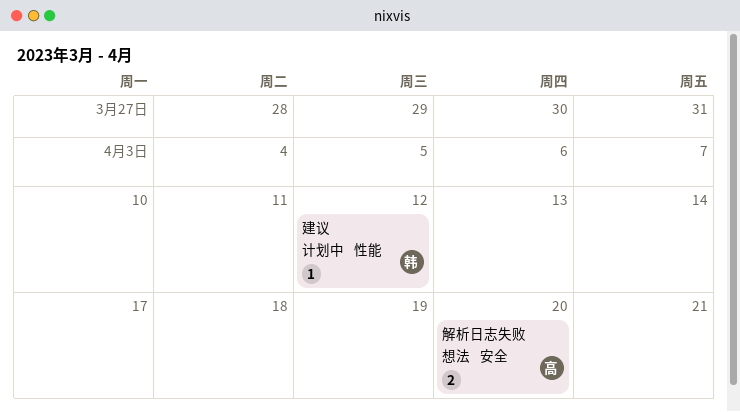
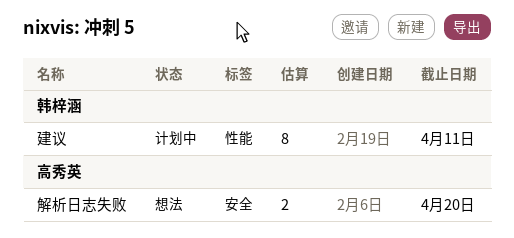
建议, estimate: 1 -> 8
建议, due: Apr 12 -> Apr 11

